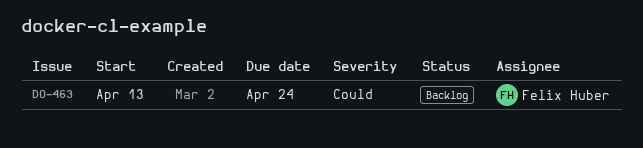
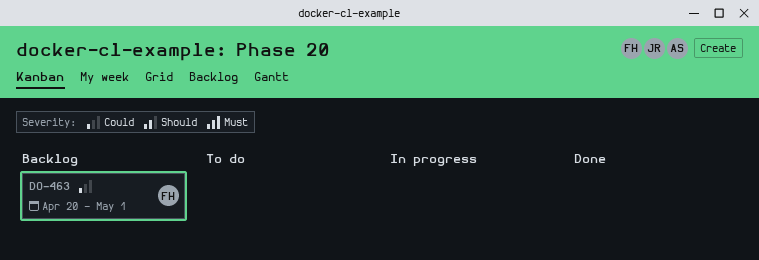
DO-463, start: Apr 13 -> Apr 20
DO-463, due: Apr 24 -> May 1

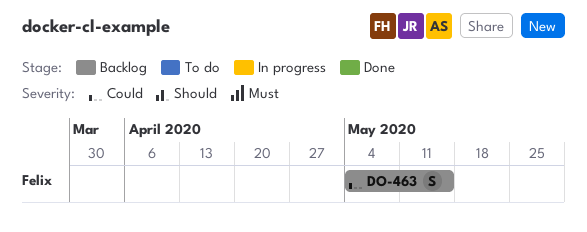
DO-463, start: Apr 20 -> May 4
DO-463, due: May 1 -> May 15

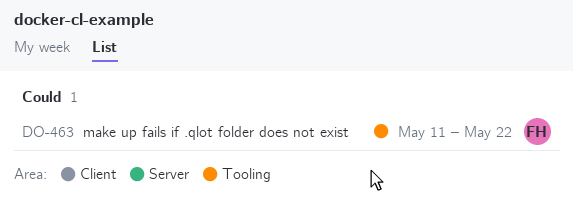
DO-463, start: May 4 -> May 11
DO-463, due: May 15 -> May 22

